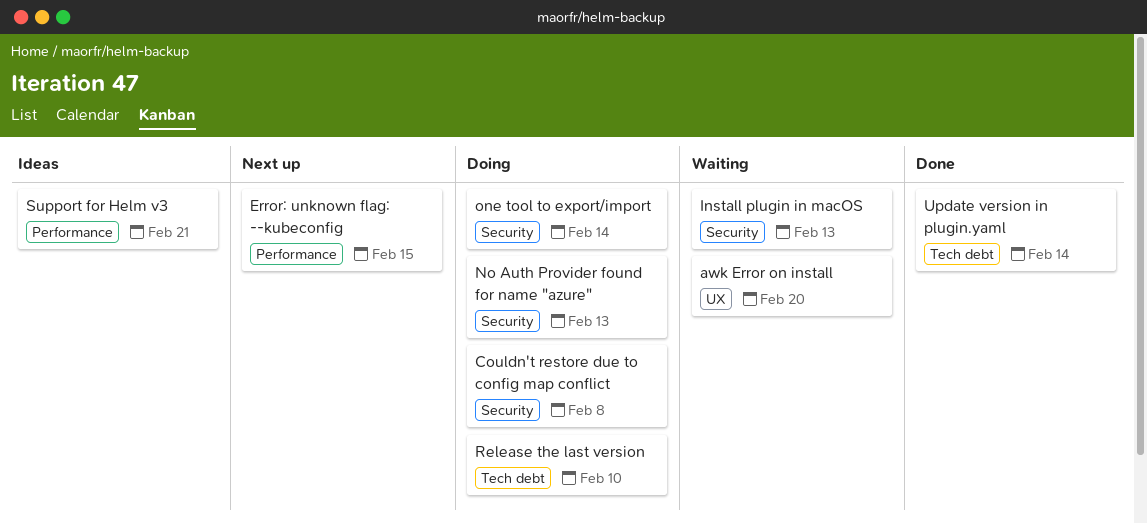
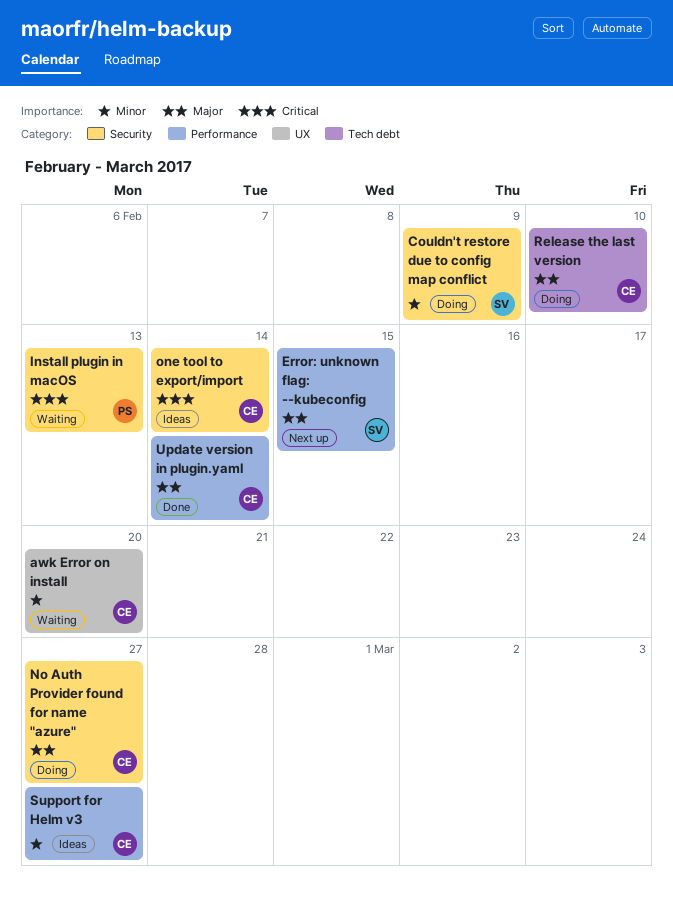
Couldn't restore due to config map conflict, due: Feb 8 -> Feb 9
No Auth Provider found for name "azure", due: Feb 13 -> Feb 27
one tool to export/import, status: Doing -> Ideas
Support for Helm v3, due: Feb 21 -> Feb 27
Update version in plugin.yaml, label: Tech debt -> Performance

